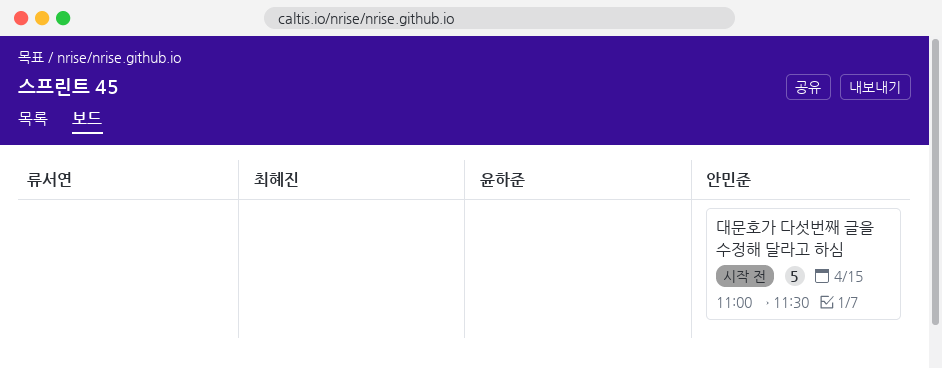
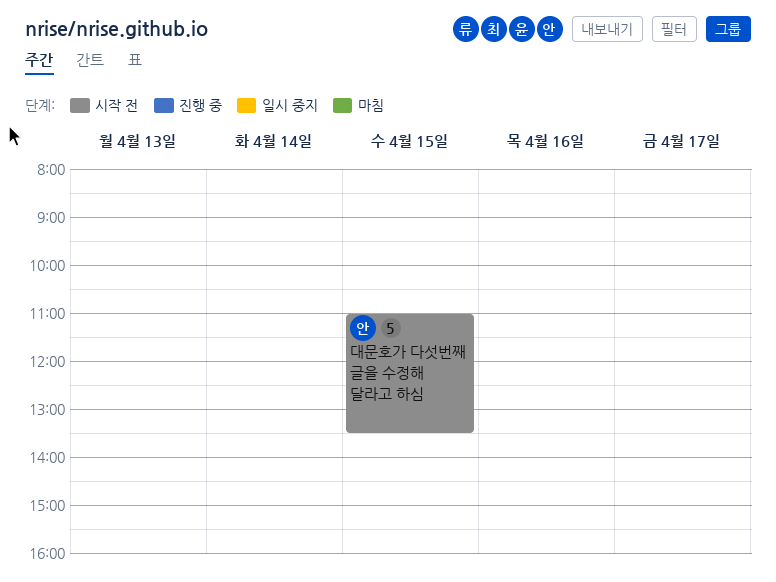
대문호가 다섯번째 글을 수정해 달라고 하심, ends: 11:30 -> 13:30

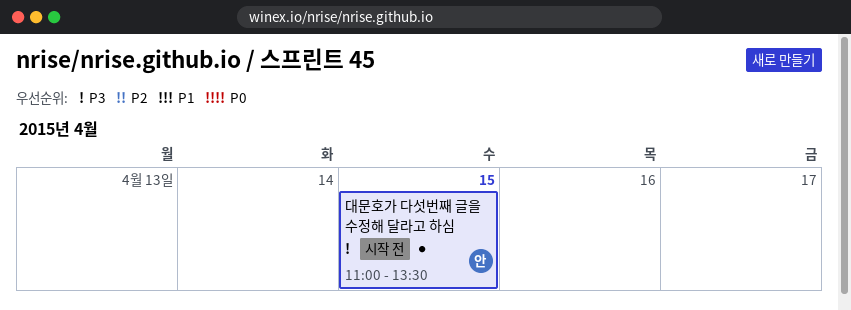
대문호가 다섯번째 글을 수정해 달라고 하심, estimate: 5 -> 1

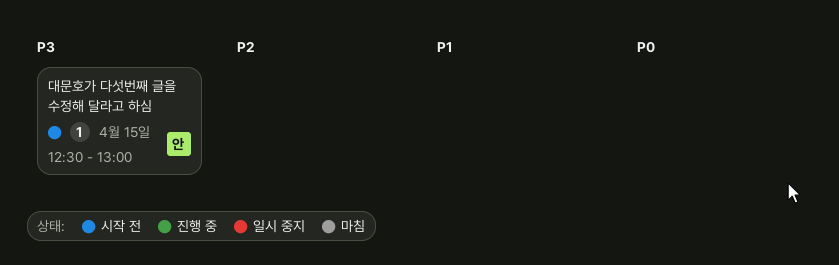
대문호가 다섯번째 글을 수정해 달라고 하심, begins: 11:00 -> 12:30
대문호가 다섯번째 글을 수정해 달라고 하심, ends: 13:30 -> 13:00

